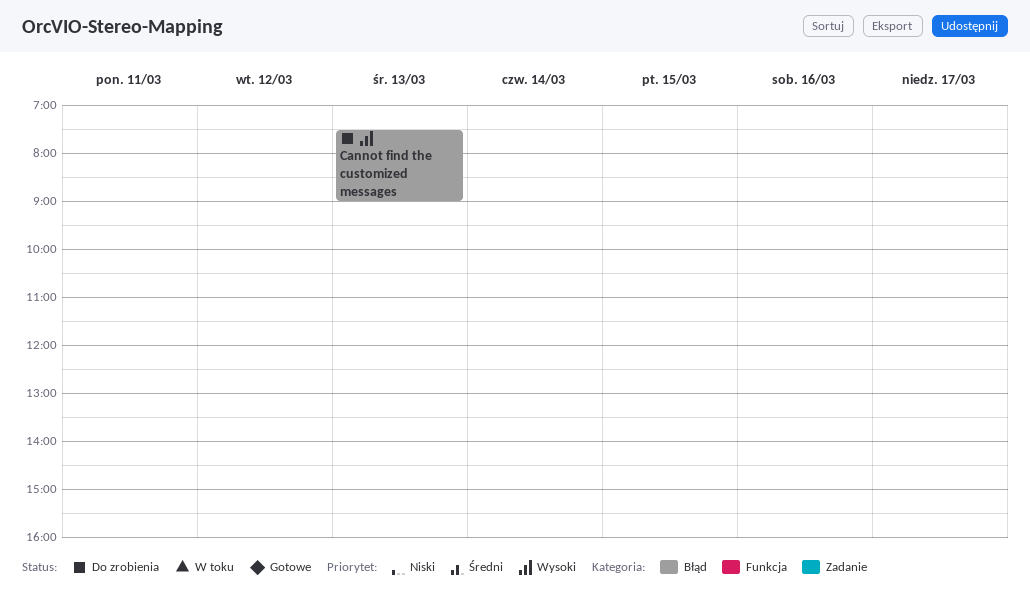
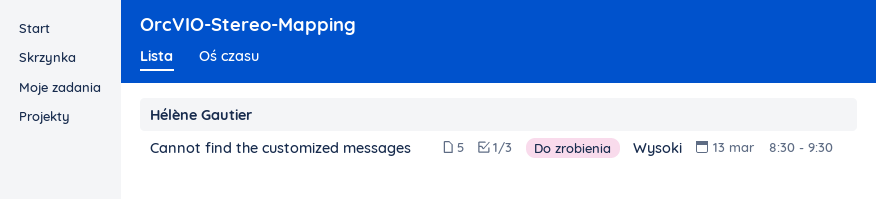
Cannot find the customized messages, begins: 07:30 -> 08:30
Cannot find the customized messages, ends: 09:00 -> 09:30

